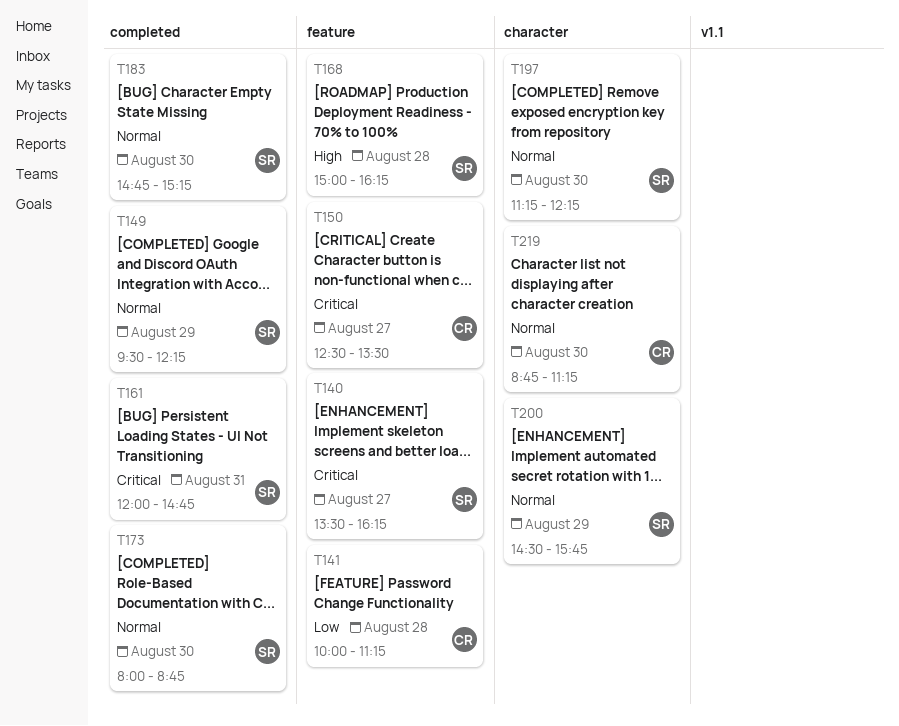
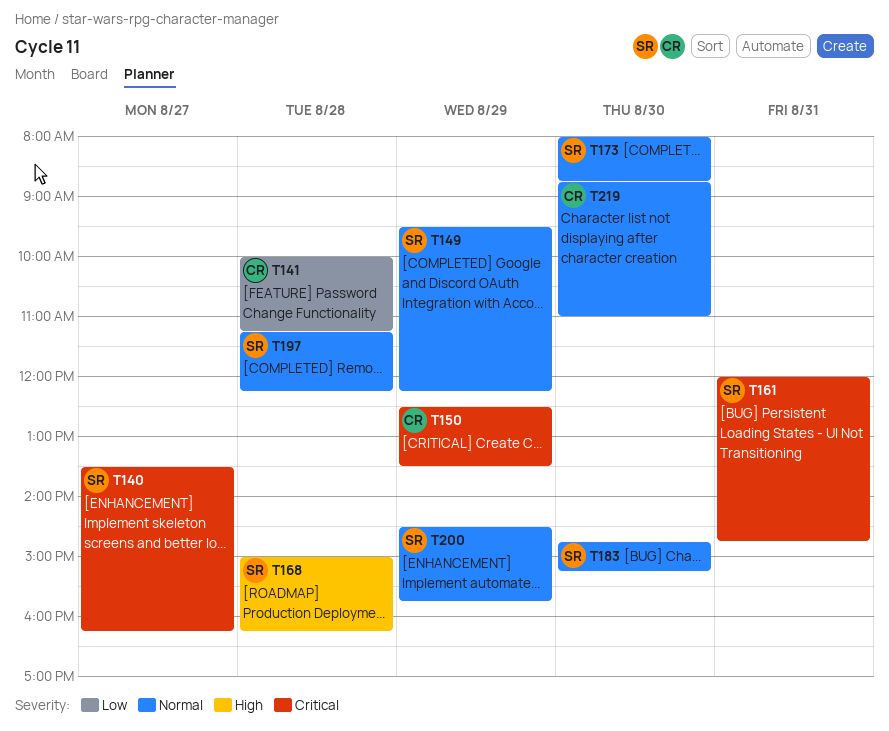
T150, day: Aug 27 -> Aug 29
T197, day: Aug 30 -> Aug 28
T219, ends: 11:15 -> 11:00

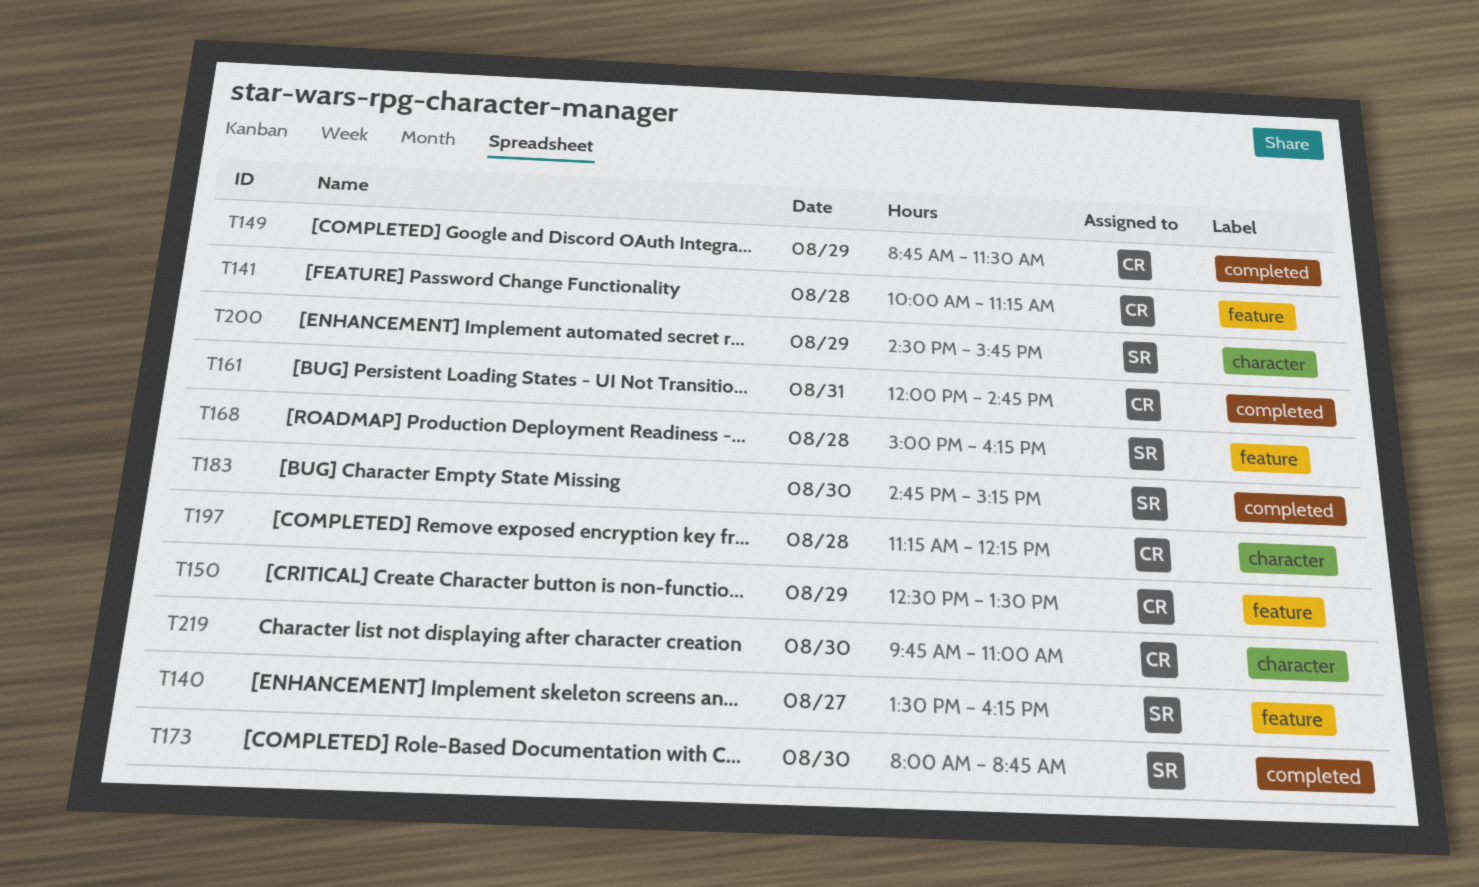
T149, owner: SR -> CR
T149, begins: 09:30 -> 08:45
T149, ends: 12:15 -> 11:30
T161, owner: SR -> CR
T197, owner: SR -> CR
T219, begins: 08:45 -> 09:45

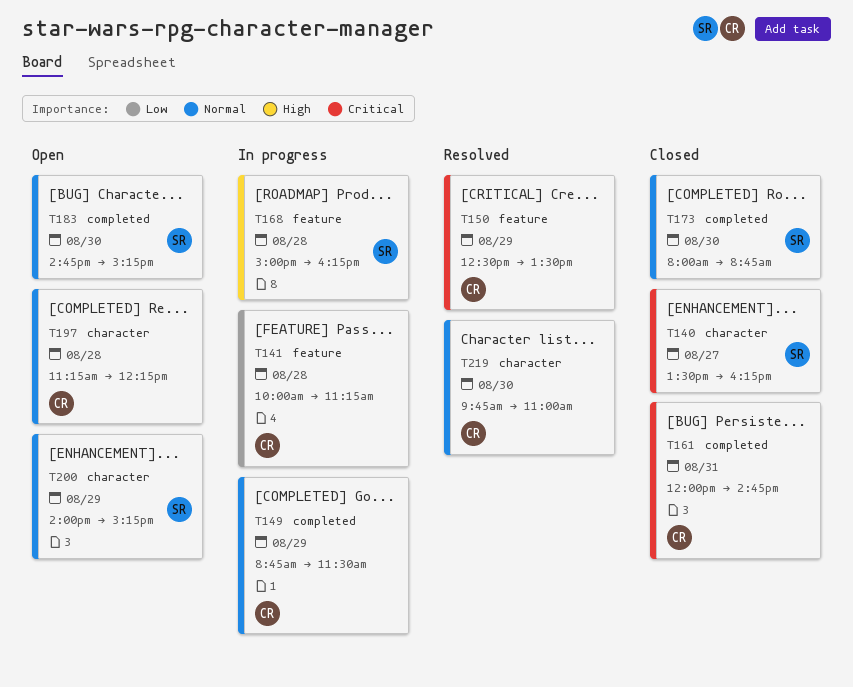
T140, label: feature -> character
T200, begins: 14:30 -> 14:00
T200, ends: 15:45 -> 15:15

